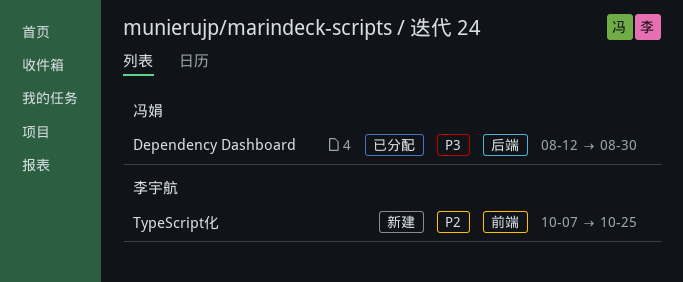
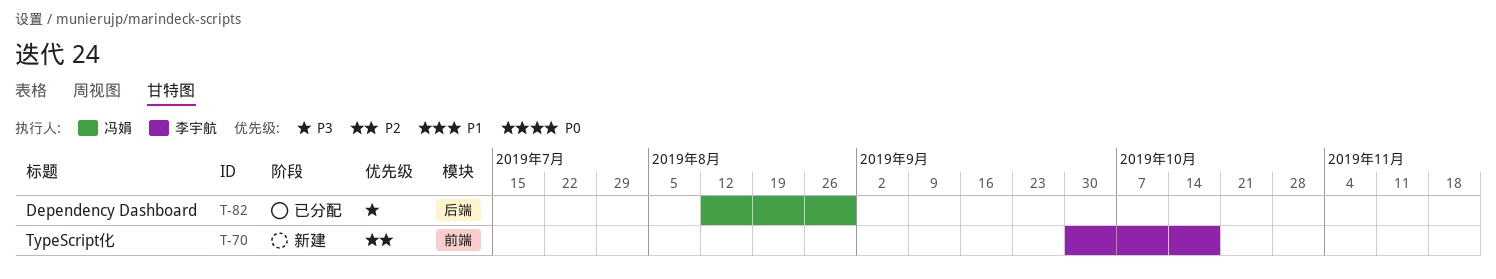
TypeScript化, start: Oct 7 -> Sep 30
TypeScript化, due: Oct 25 -> Oct 18

